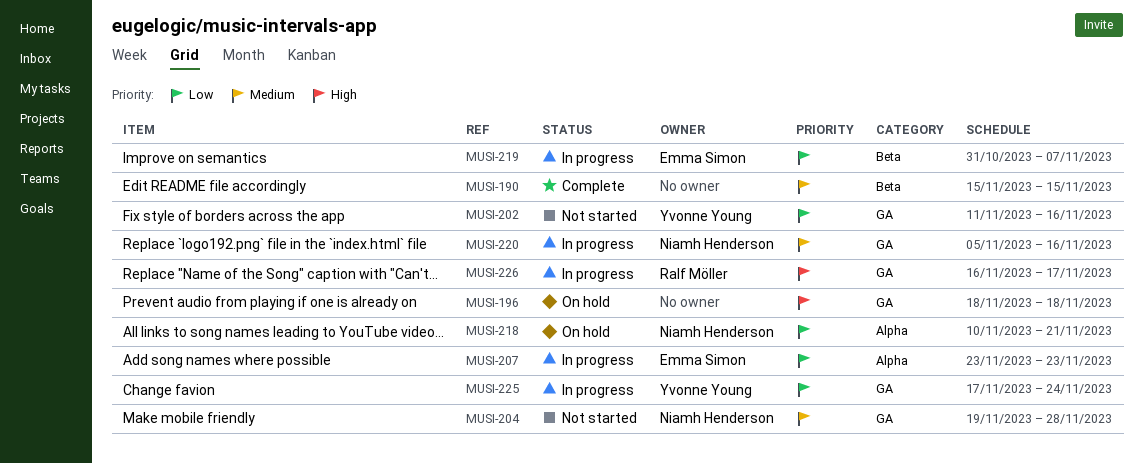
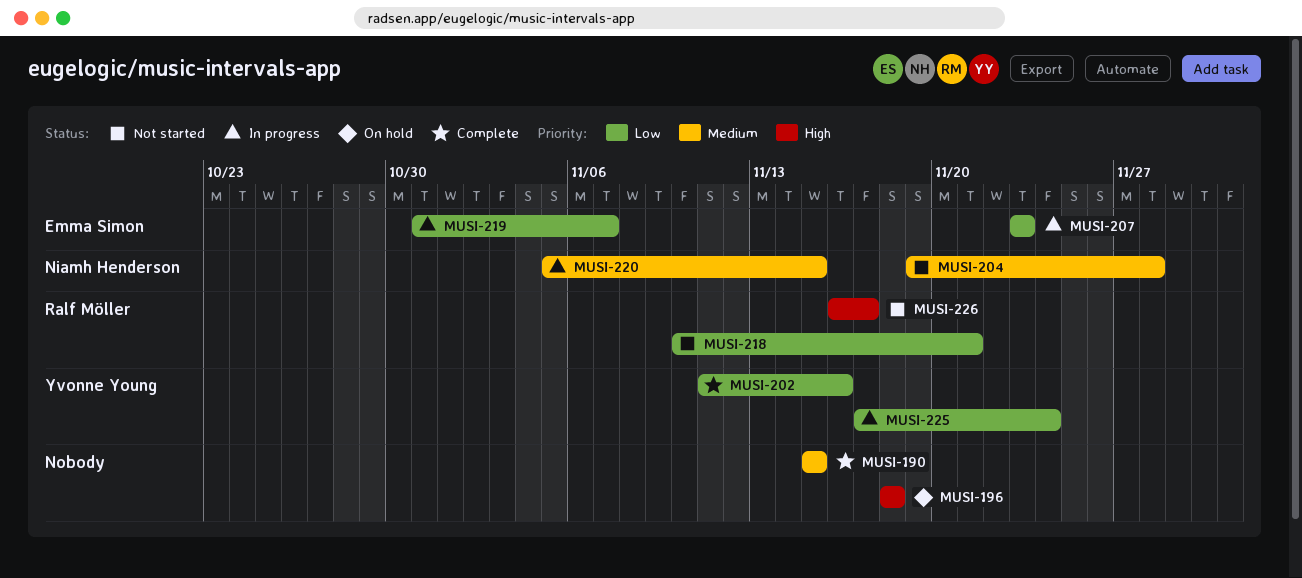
MUSI-202, status: Not started -> Complete
MUSI-218, status: On hold -> Not started
MUSI-218, owner: Niamh Henderson -> Ralf Möller
MUSI-220, due: Nov 16 -> Nov 15
MUSI-226, status: In progress -> Not started

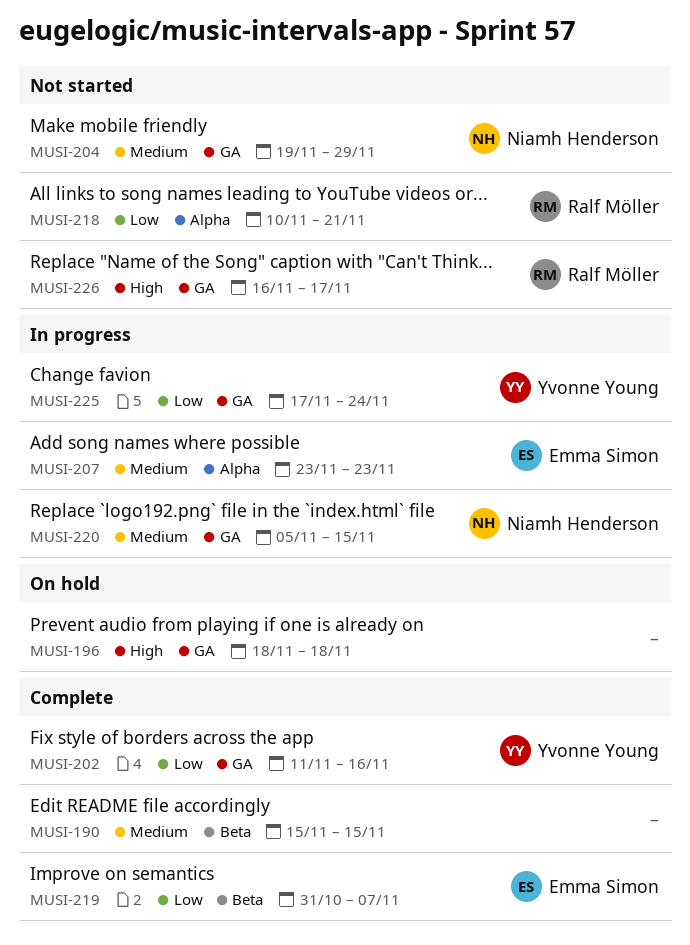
MUSI-204, due: Nov 28 -> Nov 29
MUSI-207, priority: Low -> Medium
MUSI-219, status: In progress -> Complete

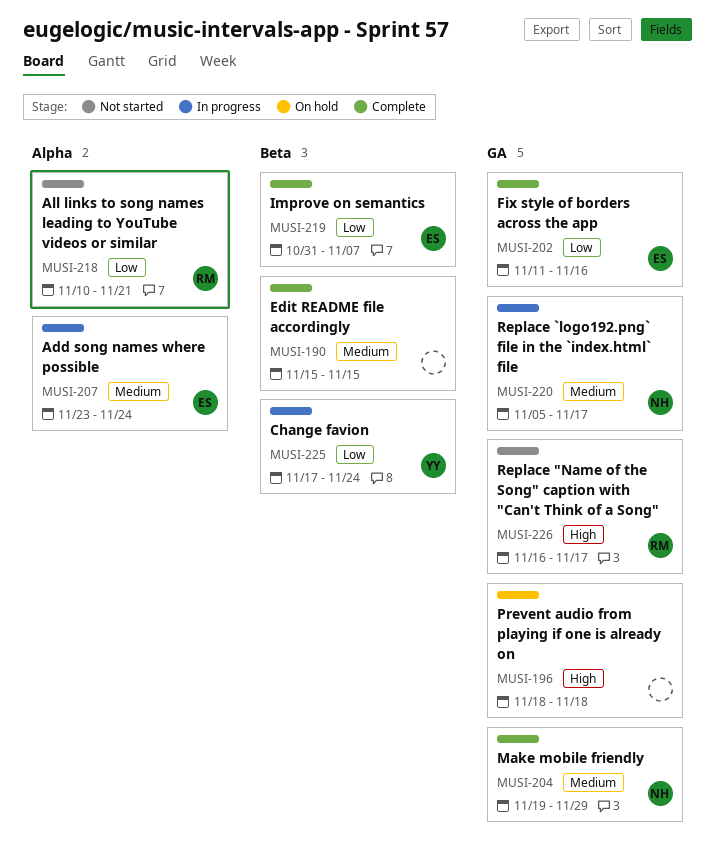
MUSI-202, owner: Yvonne Young -> Emma Simon
MUSI-204, status: Not started -> Complete
MUSI-207, due: Nov 23 -> Nov 24
MUSI-220, due: Nov 15 -> Nov 17
MUSI-225, label: GA -> Beta

